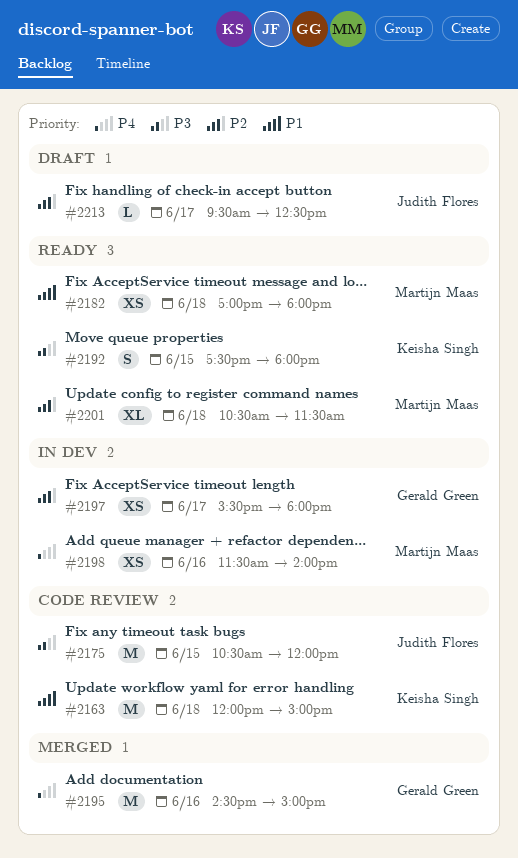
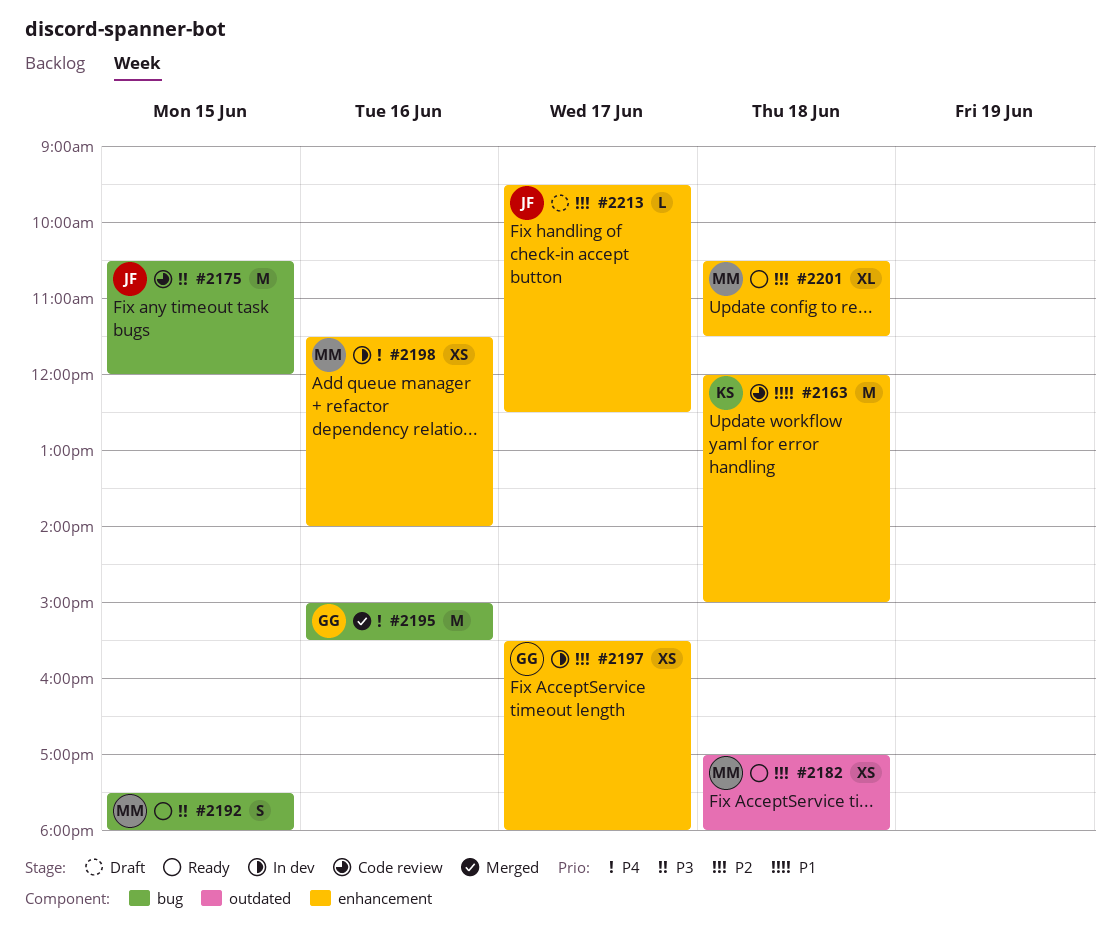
#2182, priority: P1 -> P2
#2192, owner: Keisha Singh -> Martijn Maas
#2195, begins: 14:30 -> 15:00
#2195, ends: 15:00 -> 15:30

